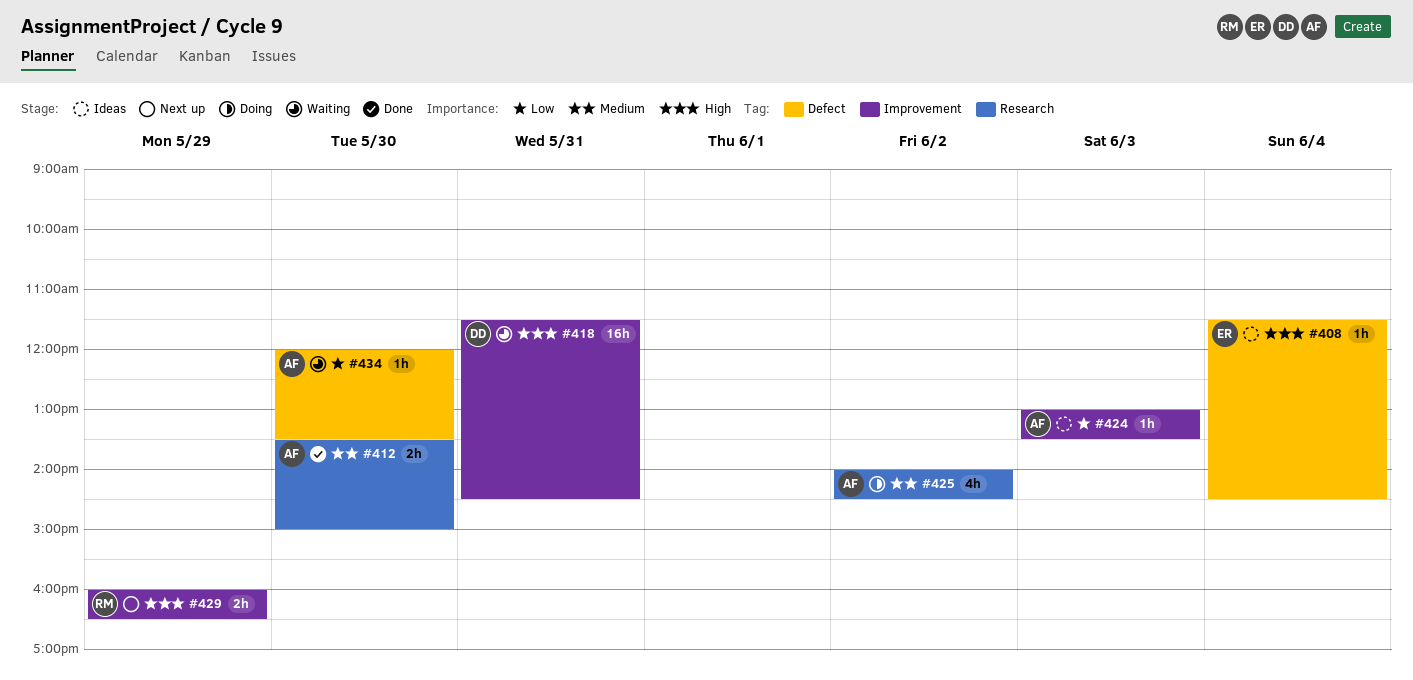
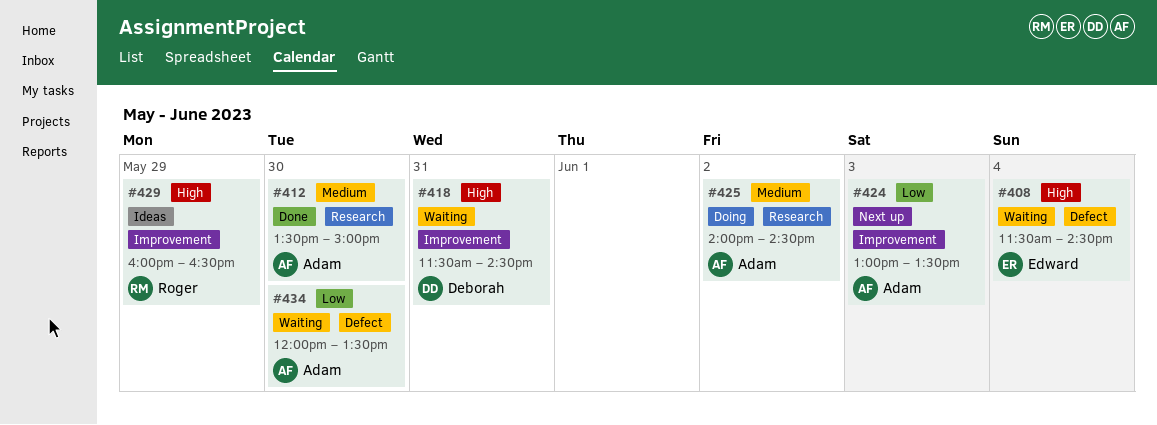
#408, status: Ideas -> Waiting
#424, status: Ideas -> Next up
#429, status: Next up -> Ideas

